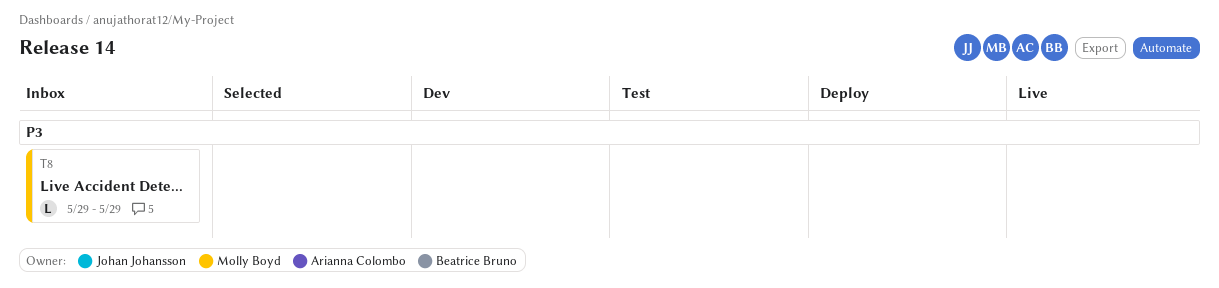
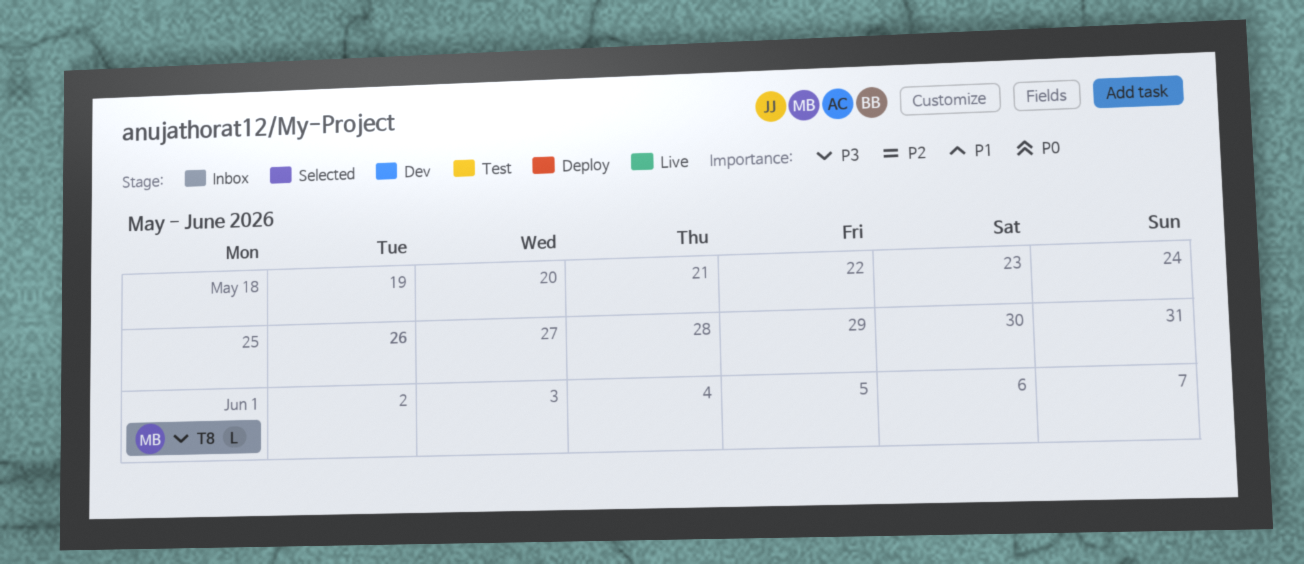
T8, start: May 29 -> Jun 1
T8, due: May 29 -> Jun 1

